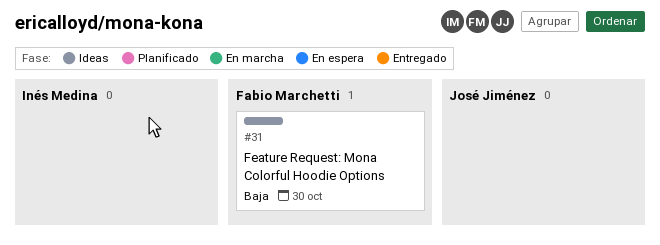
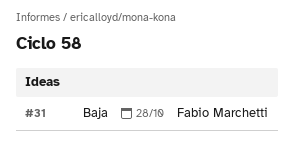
#31, due: Oct 30 -> Oct 28

